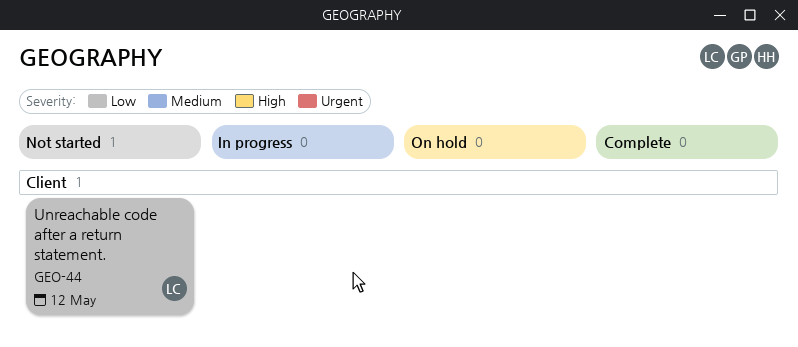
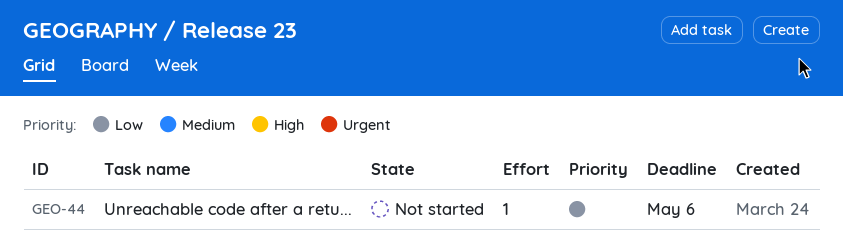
GEO-44, due: May 12 -> May 6

